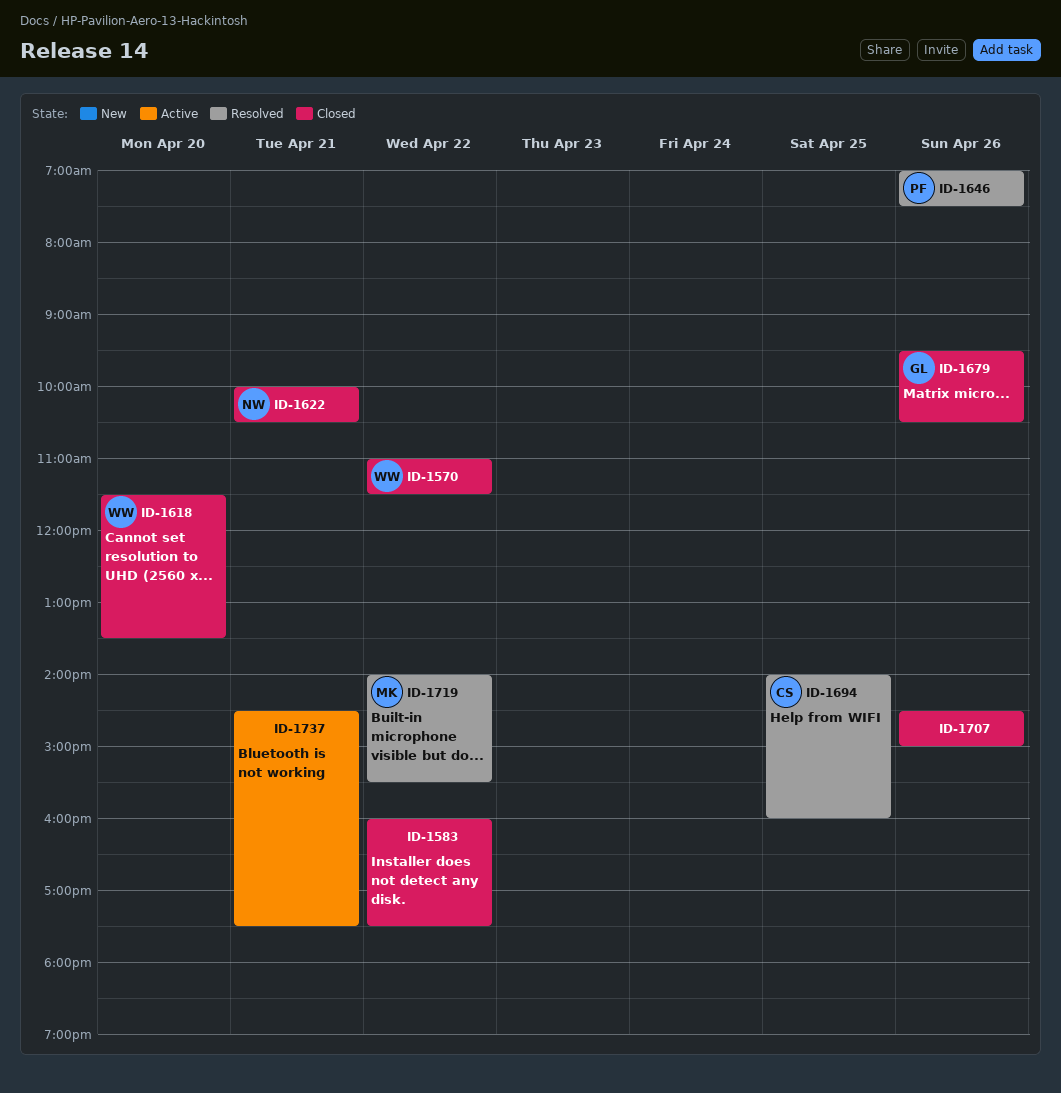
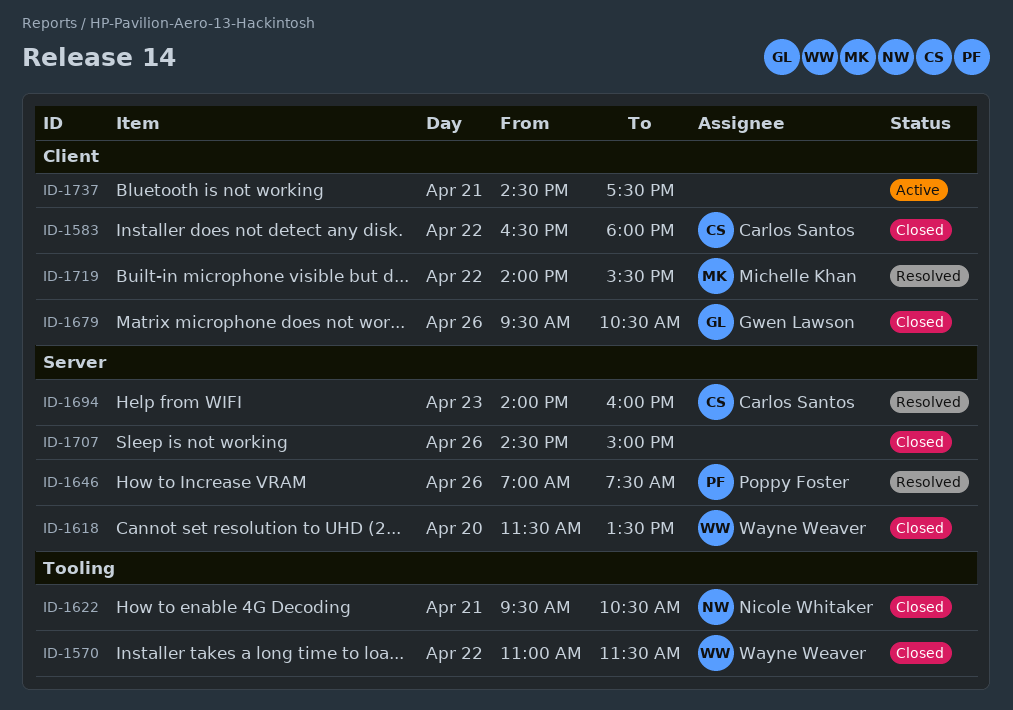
ID-1583, owner: none -> Carlos Santos
ID-1583, begins: 16:00 -> 16:30
ID-1583, ends: 17:30 -> 18:00
ID-1622, begins: 10:00 -> 09:30
ID-1694, day: Apr 25 -> Apr 23

